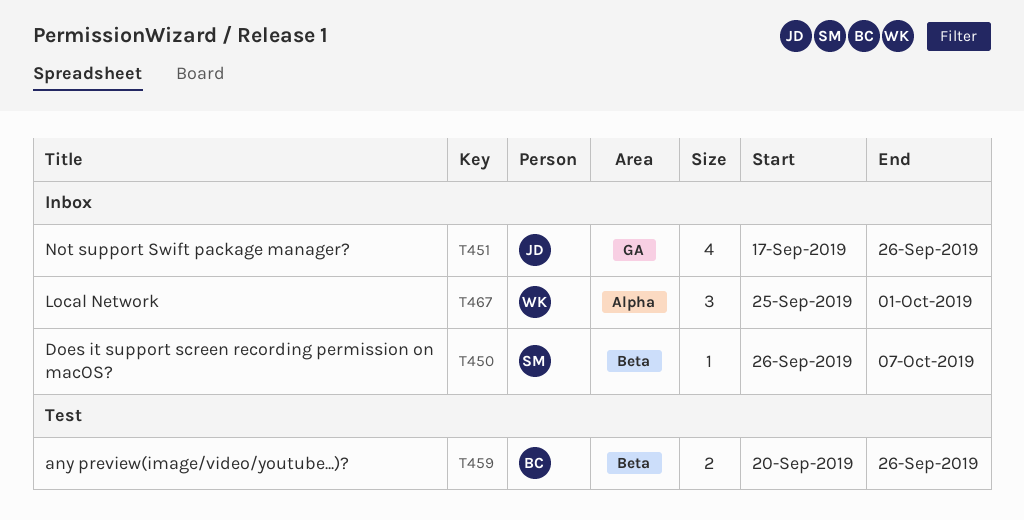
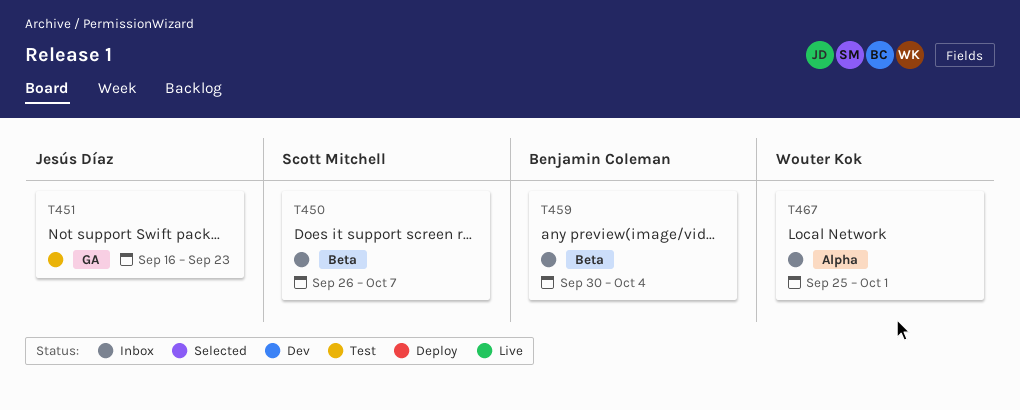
T451, status: Inbox -> Test
T451, start: Sep 17 -> Sep 16
T451, due: Sep 26 -> Sep 23
T459, status: Test -> Inbox
T459, start: Sep 20 -> Sep 30
T459, due: Sep 26 -> Oct 4

